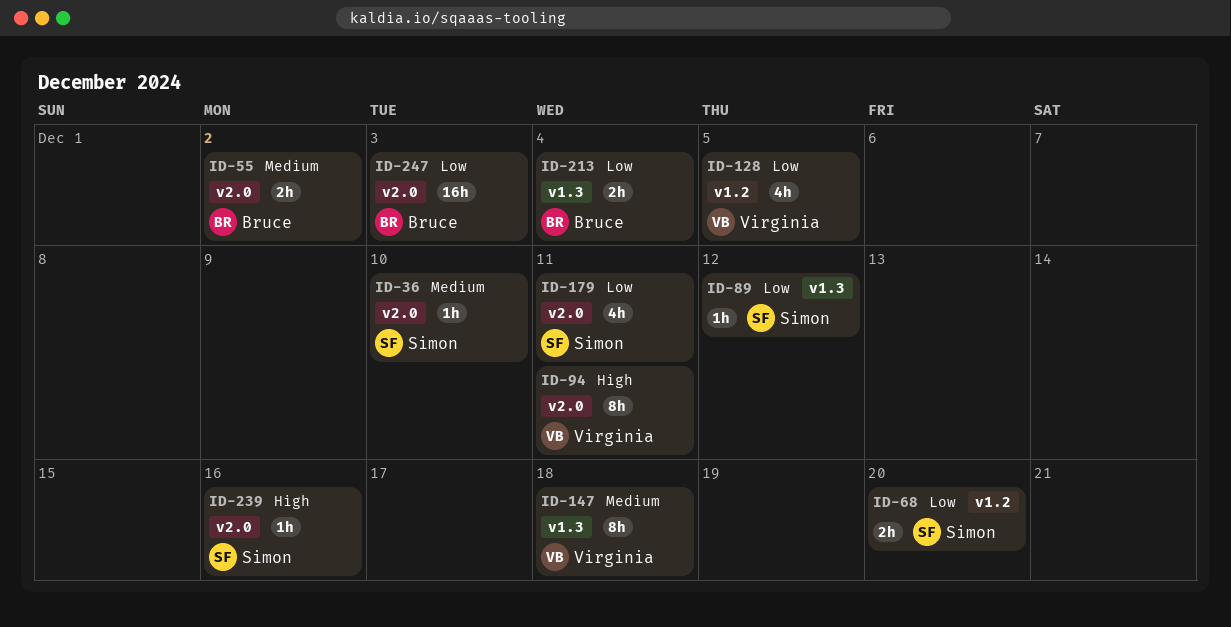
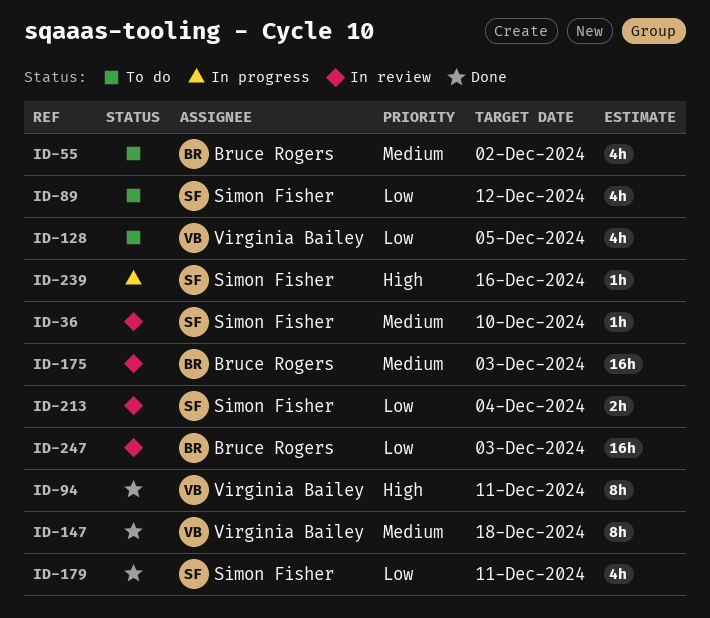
ID-55, estimate: 2h -> 4h
ID-68: present -> none
ID-89, estimate: 1h -> 4h
ID-175: none -> present
ID-213, owner: Bruce Rogers -> Simon Fisher

